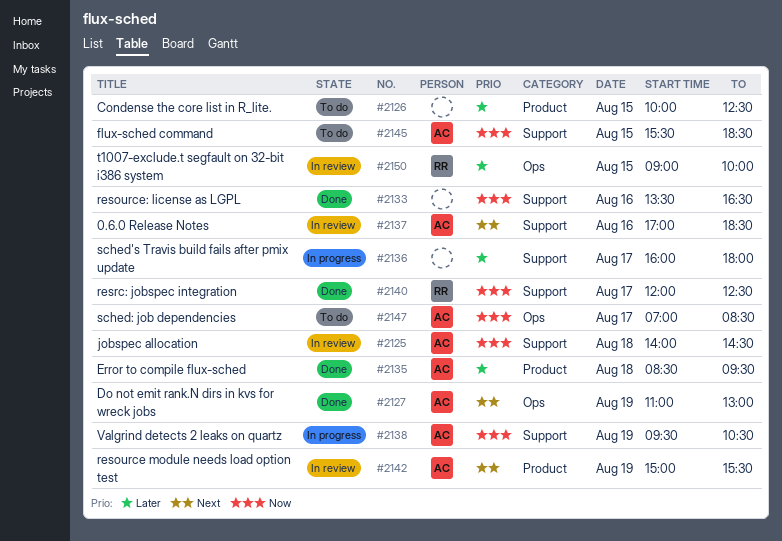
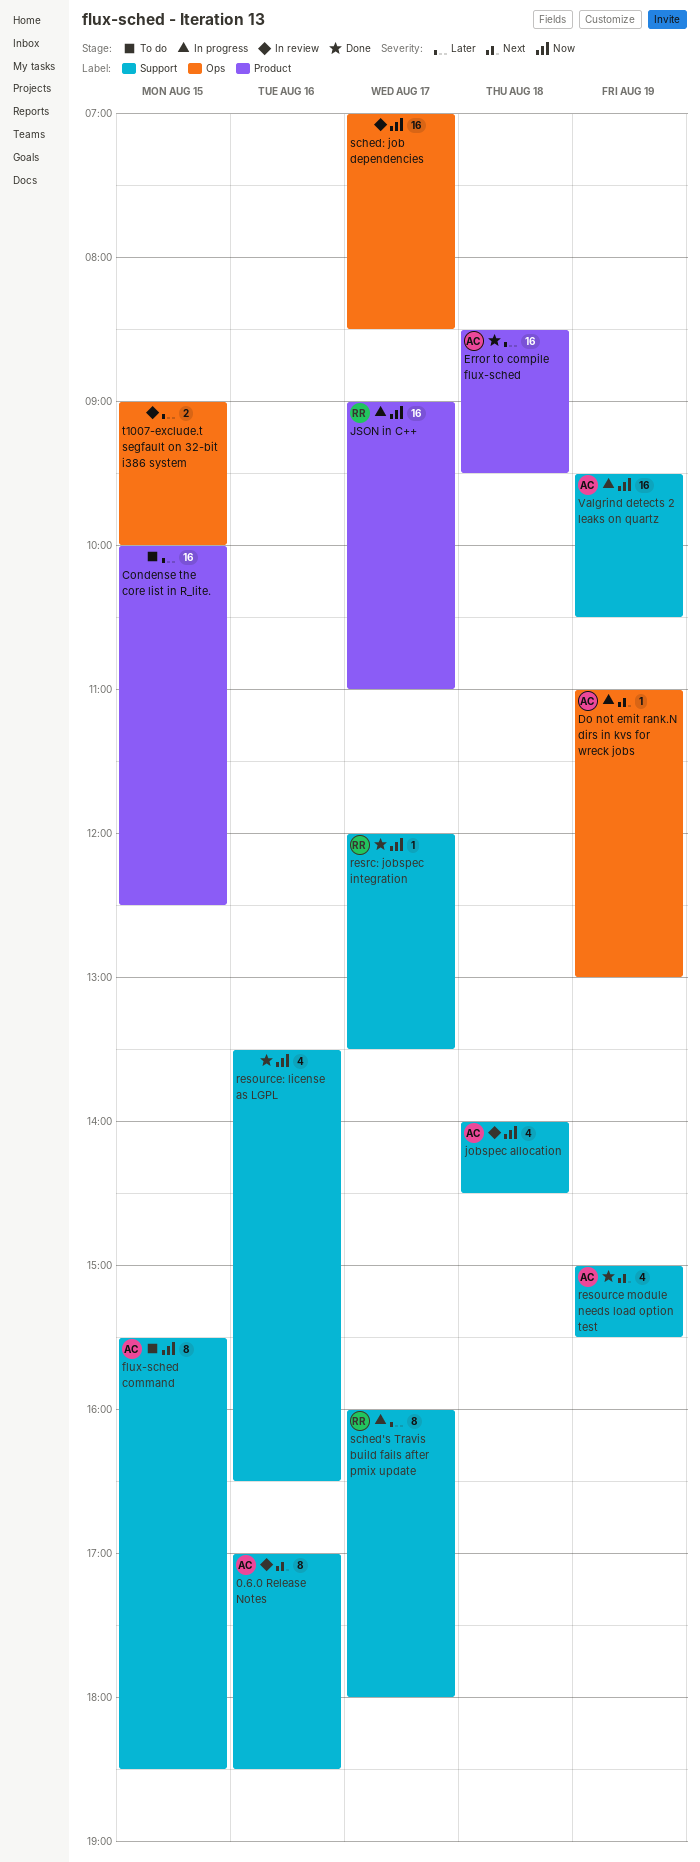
Do not emit rank.N dirs in kvs for wreck jobs, status: Done -> In progress
JSON in C++: none -> present
resource module needs load option test, status: In review -> Done
resource module needs load option test, label: Product -> Support
resrc: jobspec integration, ends: 12:30 -> 13:30
sched's Travis build fails after pmix update, owner: none -> RR
sched: job dependencies, status: To do -> In review
sched: job dependencies, owner: AC -> none
t1007-exclude.t segfault on 32-bit i386 system, owner: RR -> none

